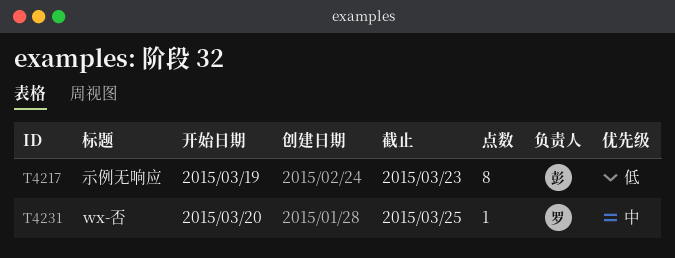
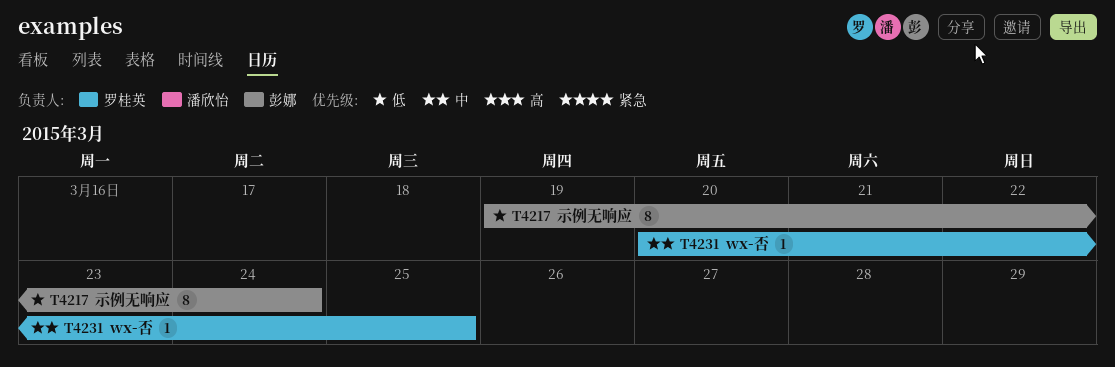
T4217, due: Mar 23 -> Mar 24

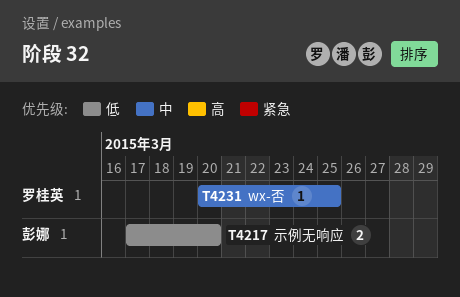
T4217, estimate: 8 -> 2
T4217, start: Mar 19 -> Mar 17
T4217, due: Mar 24 -> Mar 20

